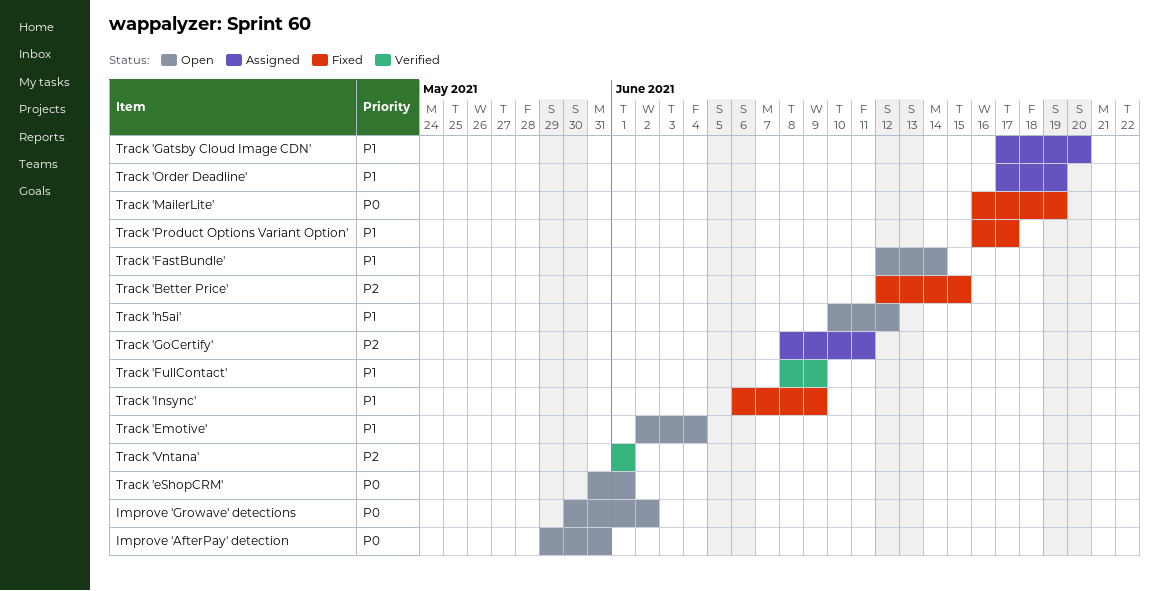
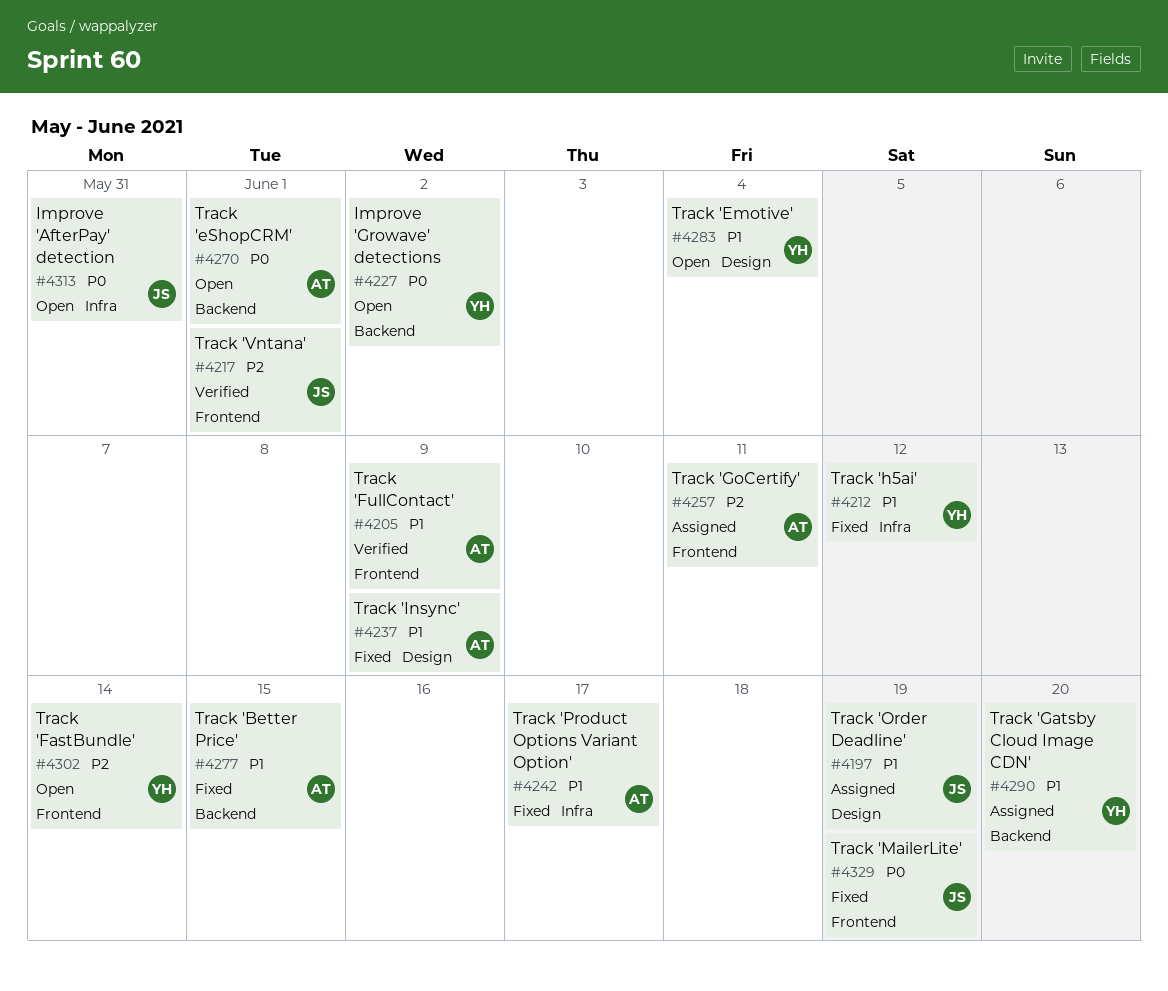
Track 'Better Price', priority: P2 -> P1
Track 'FastBundle', priority: P1 -> P2
Track 'h5ai', status: Open -> Fixed

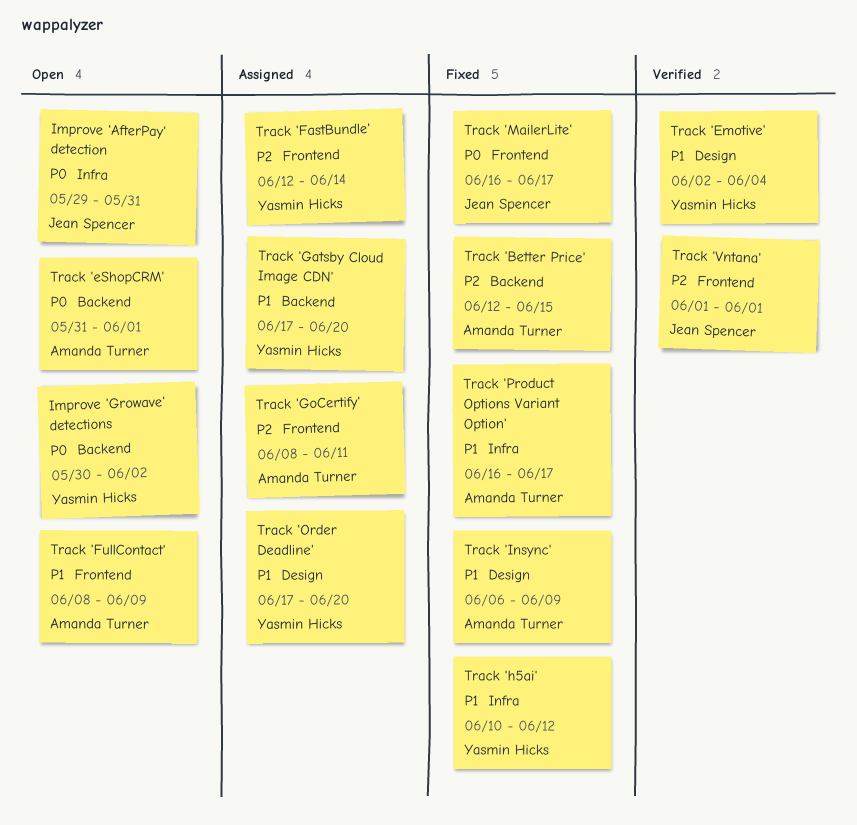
Track 'Better Price', priority: P1 -> P2
Track 'Emotive', status: Open -> Verified
Track 'FastBundle', status: Open -> Assigned
Track 'FullContact', status: Verified -> Open
Track 'MailerLite', due: Jun 19 -> Jun 17
Track 'Order Deadline', owner: Jean Spencer -> Yasmin Hicks
Track 'Order Deadline', due: Jun 19 -> Jun 20

